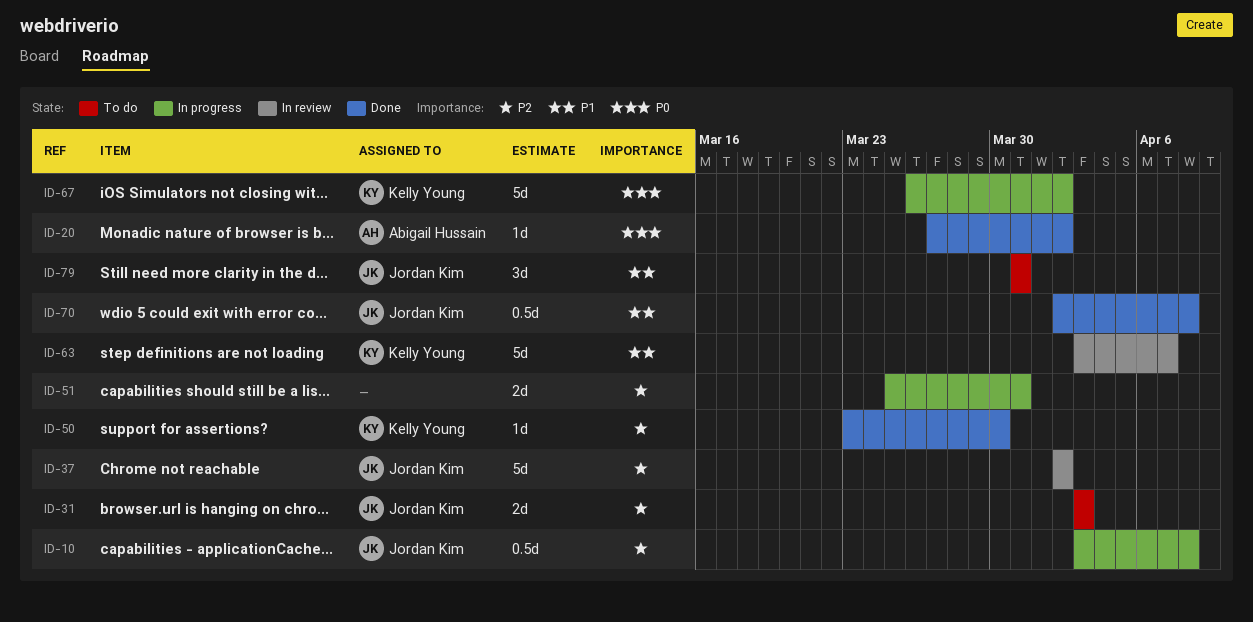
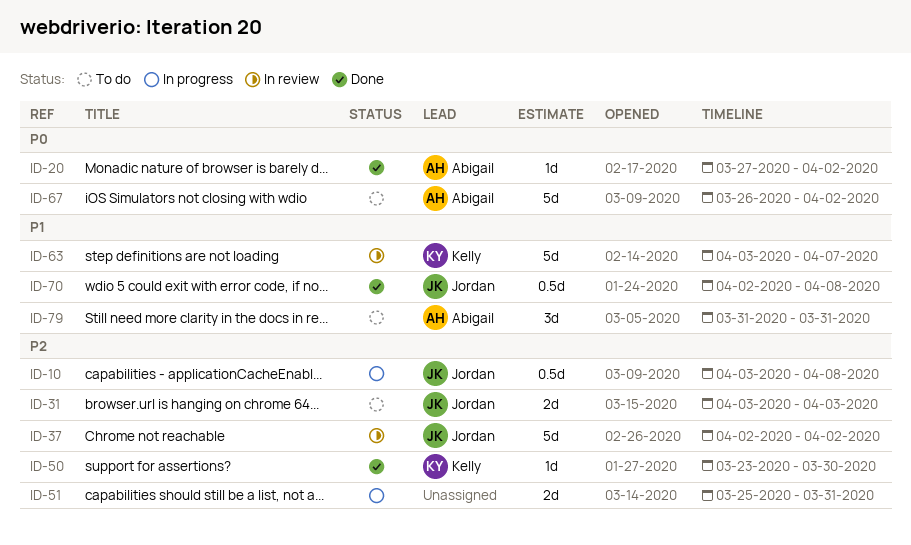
ID-67, status: In progress -> To do
ID-67, owner: Kelly Young -> Abigail Hussain
ID-79, owner: Jordan Kim -> Abigail Hussain

